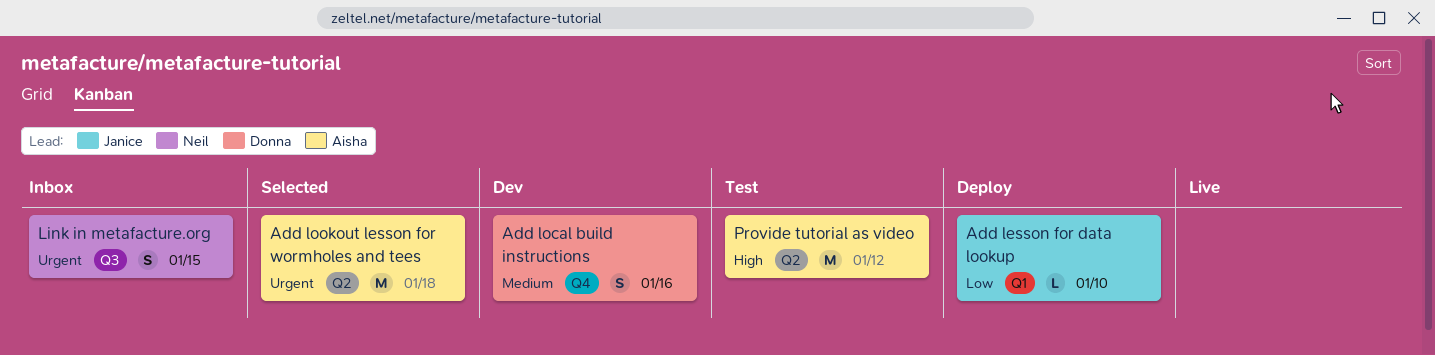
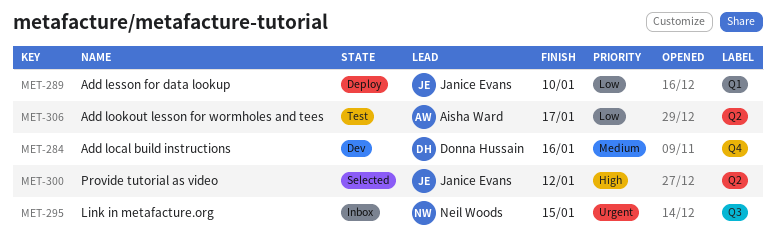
Add lookout lesson for wormholes and tees, status: Selected -> Test
Add lookout lesson for wormholes and tees, priority: Urgent -> Low
Add lookout lesson for wormholes and tees, due: Jan 18 -> Jan 17
Provide tutorial as video, status: Test -> Selected
Provide tutorial as video, owner: Aisha Ward -> Janice Evans

